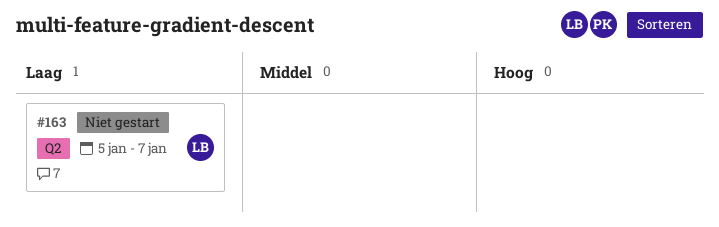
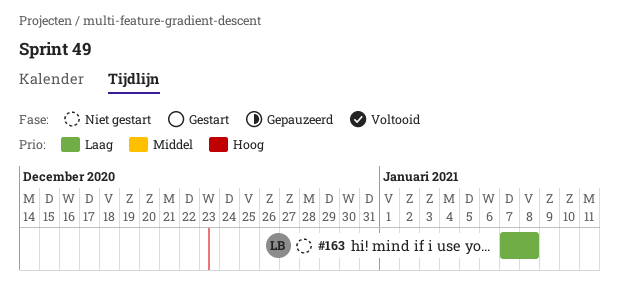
#163, start: Jan 5 -> Jan 7
#163, due: Jan 7 -> Jan 8

